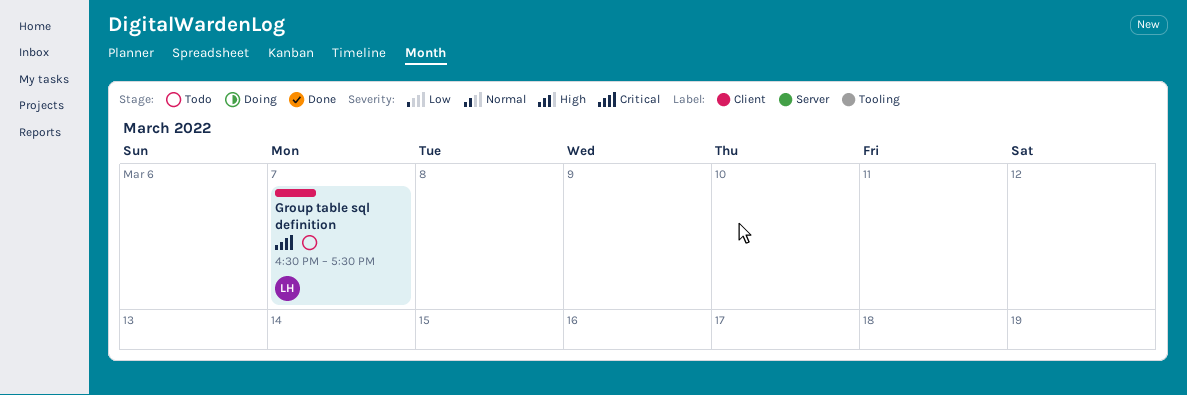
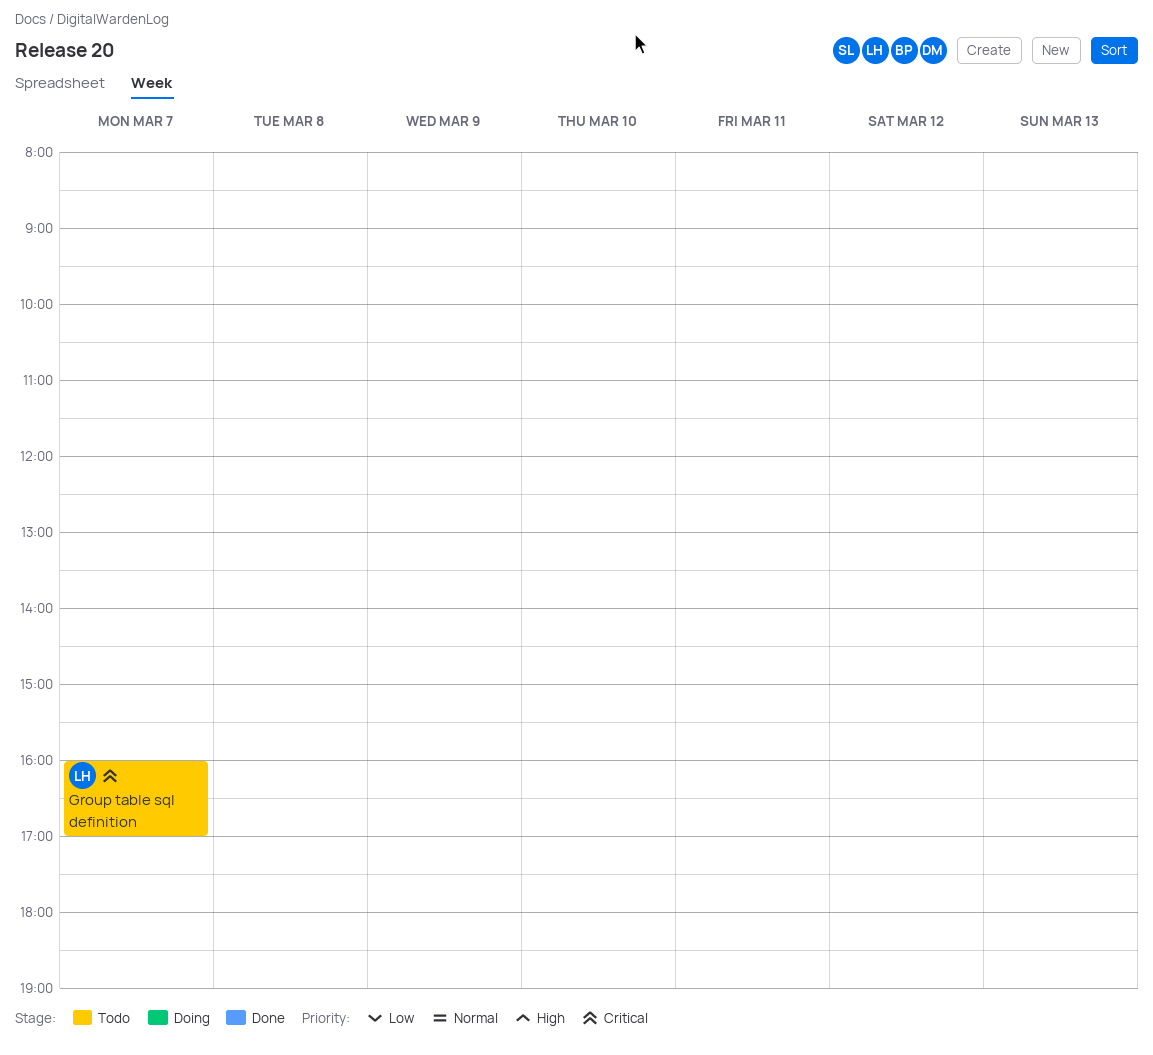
Group table sql definition, begins: 16:30 -> 16:00
Group table sql definition, ends: 17:30 -> 17:00

